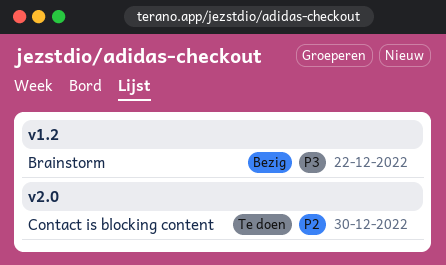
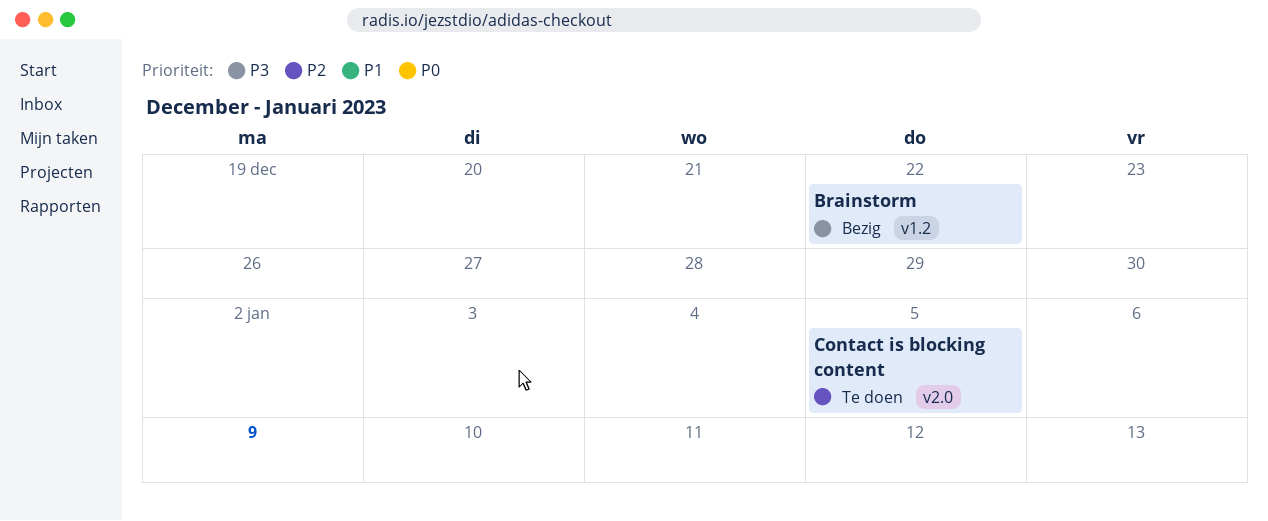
Contact is blocking content, due: Dec 30 -> Jan 5

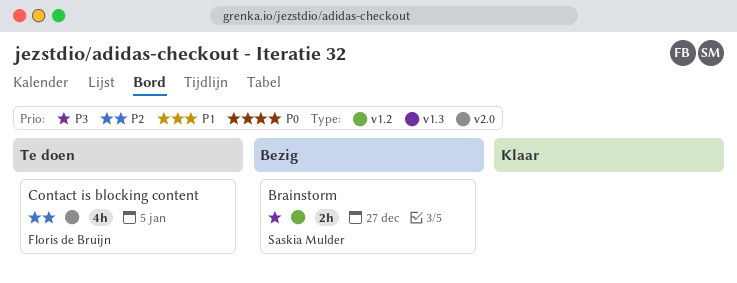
Brainstorm, due: Dec 22 -> Dec 27

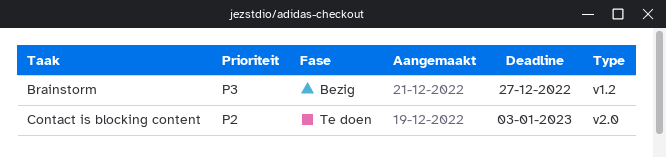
Contact is blocking content, due: Jan 5 -> Jan 3

